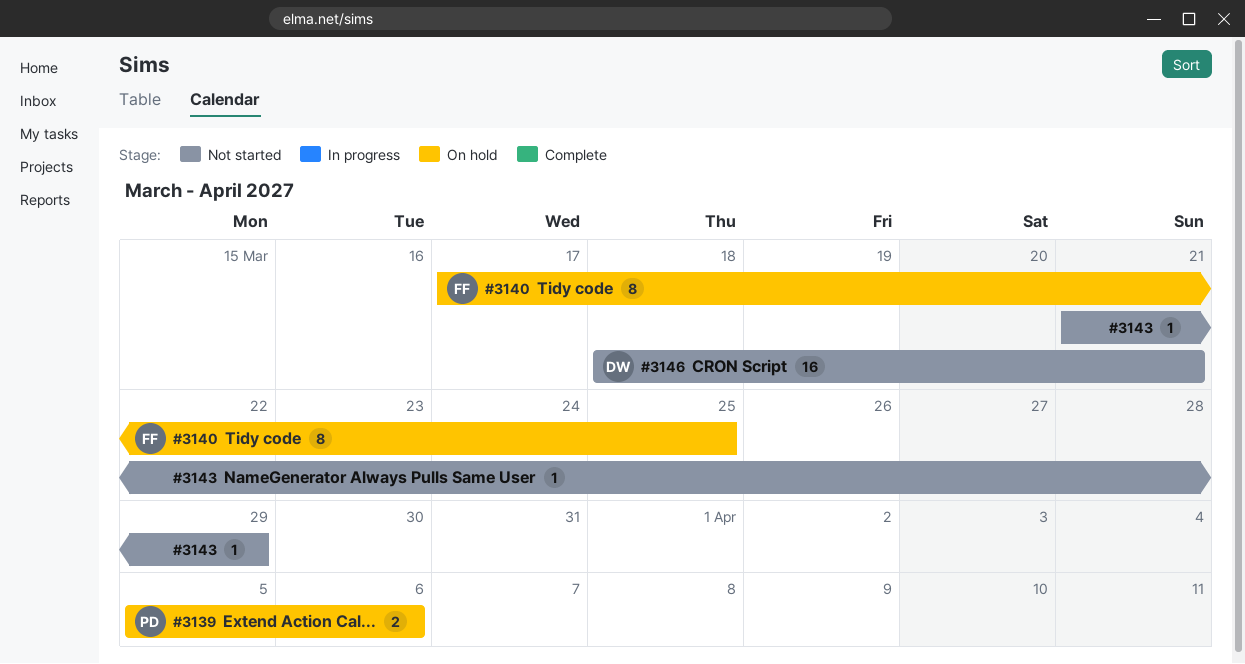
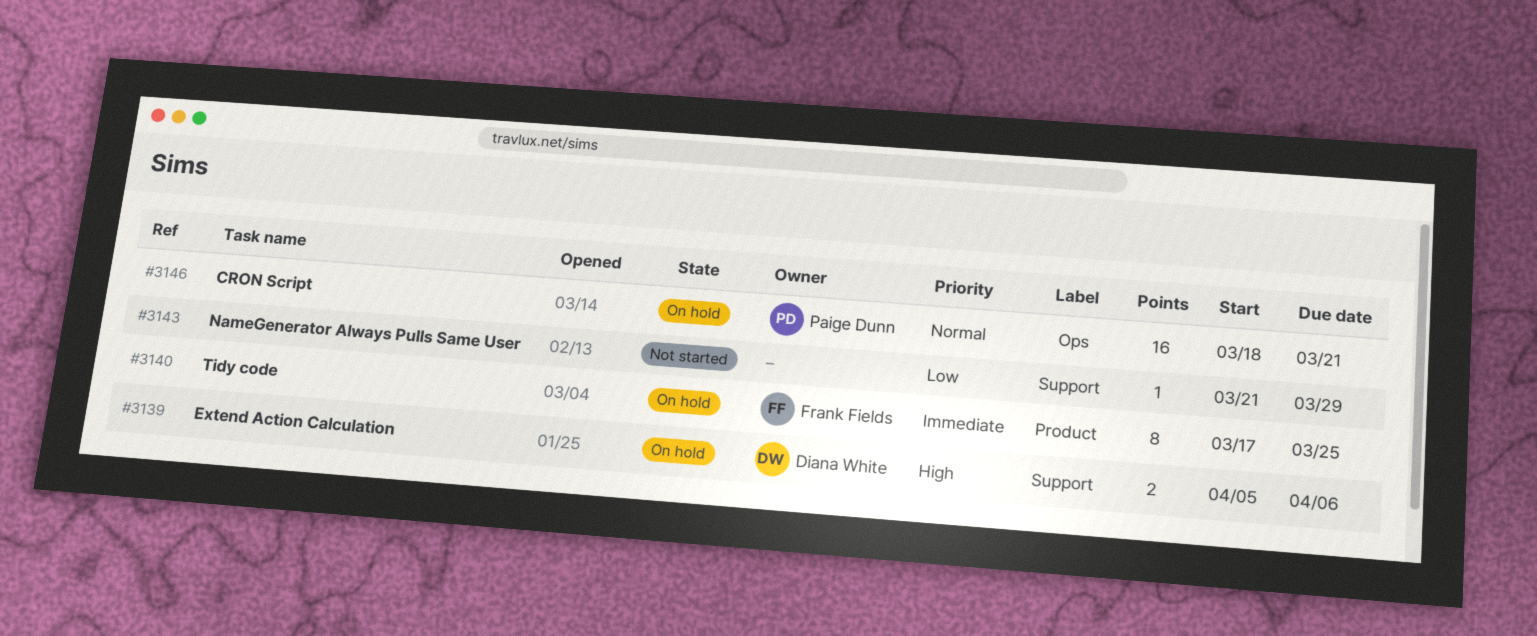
#3139, owner: Paige Dunn -> Diana White
#3146, status: Not started -> On hold
#3146, owner: Diana White -> Paige Dunn

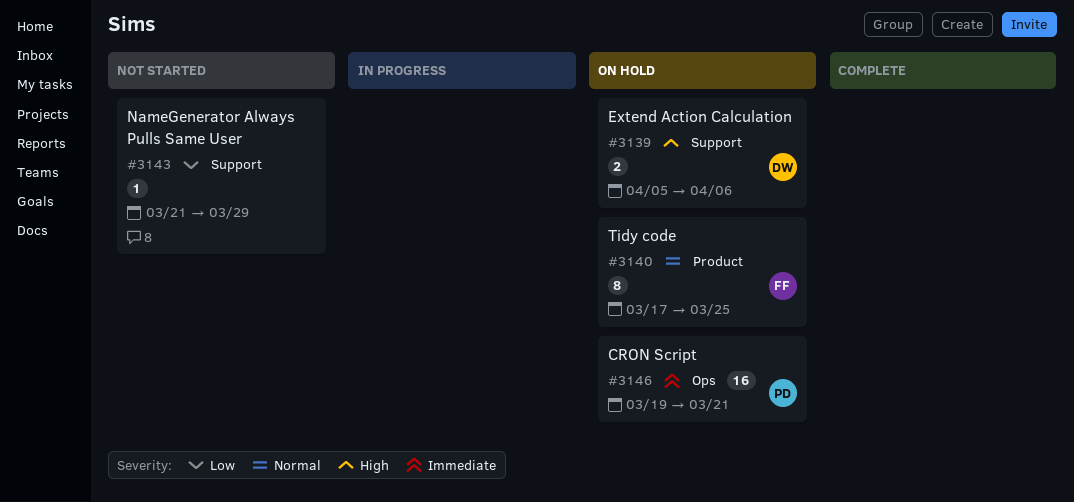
#3140, priority: Immediate -> Normal
#3146, priority: Normal -> Immediate
#3146, start: Mar 18 -> Mar 19

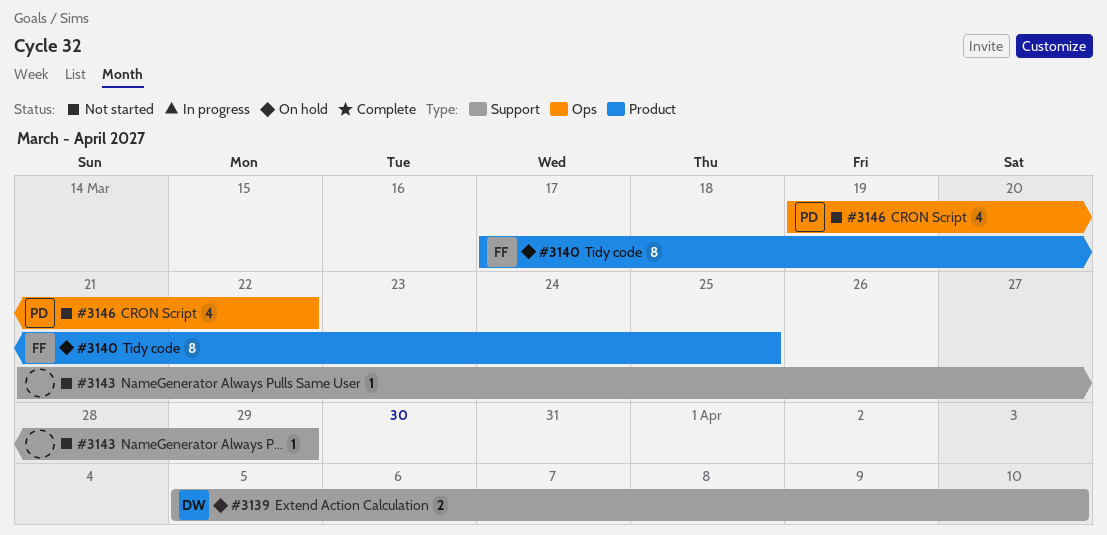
#3139, due: Apr 6 -> Apr 10
#3146, status: On hold -> Not started
#3146, estimate: 16 -> 4
#3146, due: Mar 21 -> Mar 22

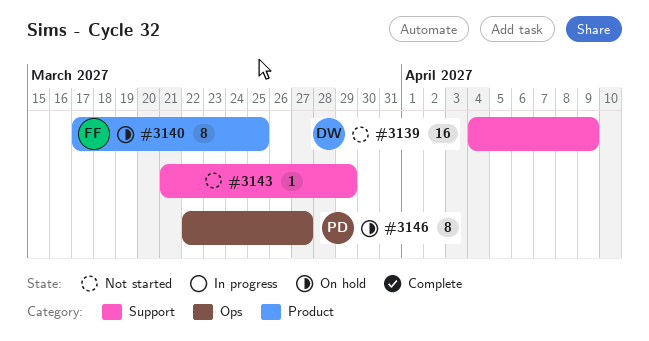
#3139, status: On hold -> Not started
#3139, estimate: 2 -> 16
#3139, start: Apr 5 -> Apr 4
#3139, due: Apr 10 -> Apr 9
#3146, status: Not started -> On hold
#3146, estimate: 4 -> 8
#3146, start: Mar 19 -> Mar 22
#3146, due: Mar 22 -> Mar 27

